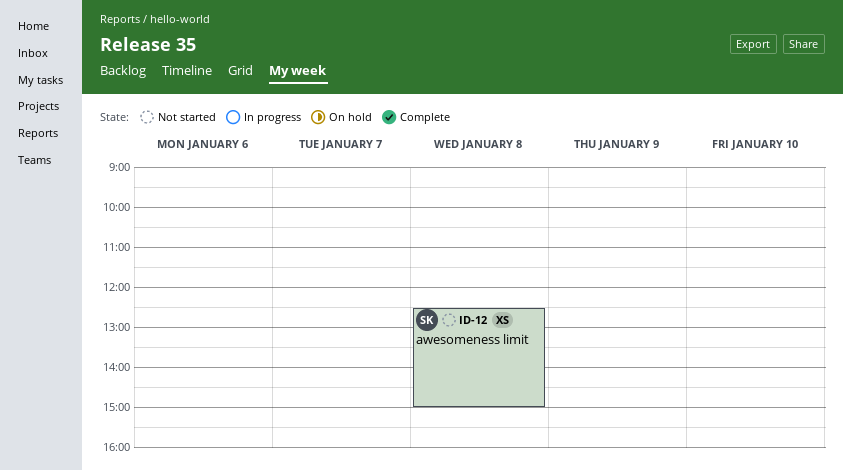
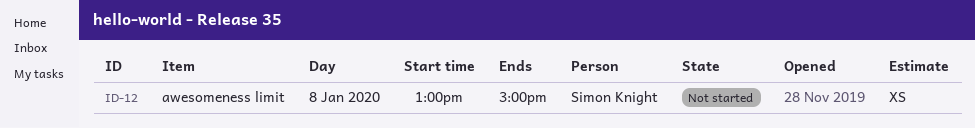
ID-12, begins: 12:30 -> 13:00

